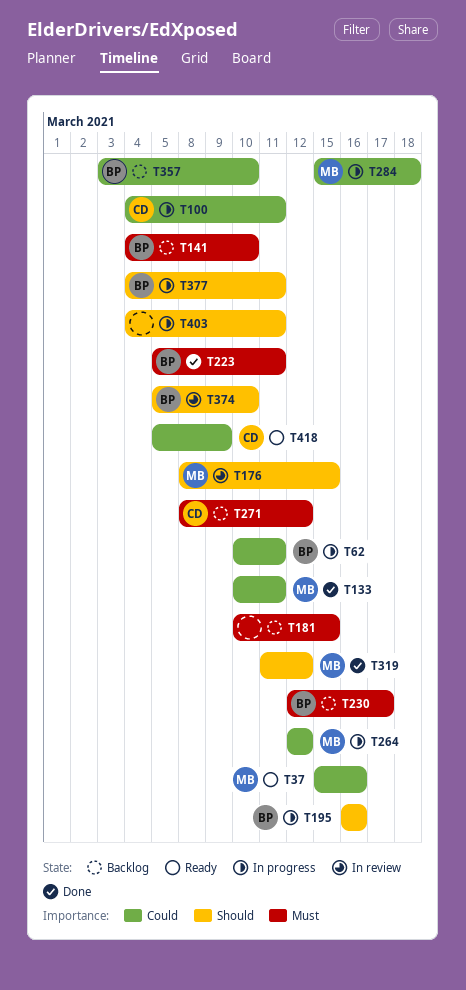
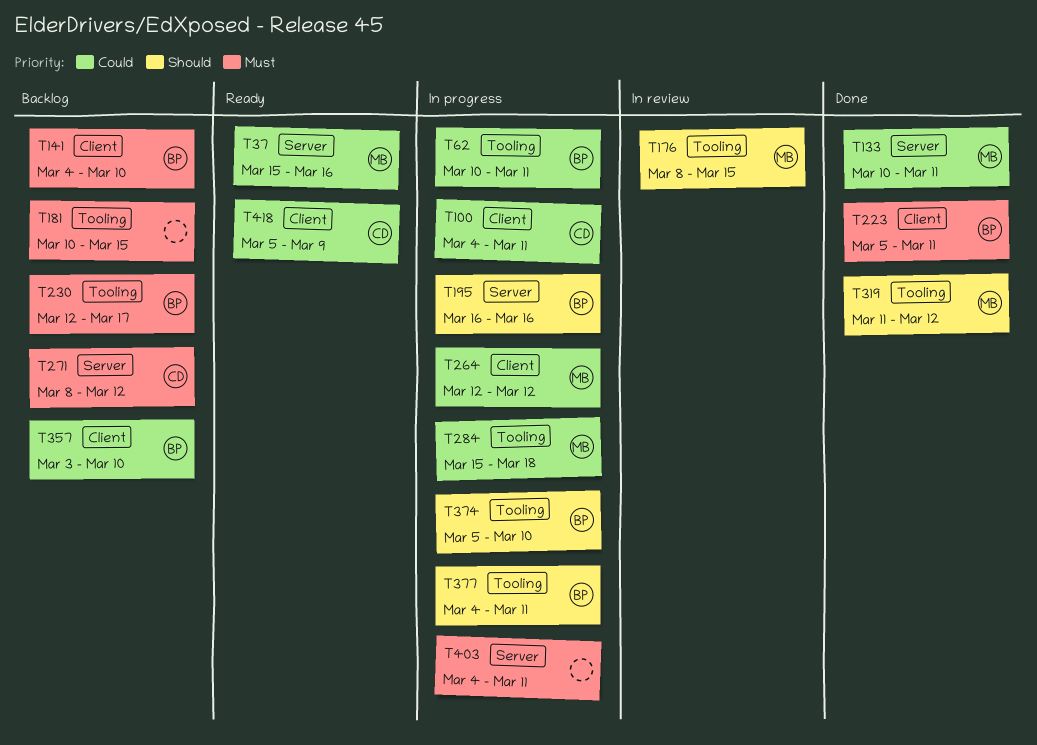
T374, status: In review -> In progress
T403, priority: Should -> Must

